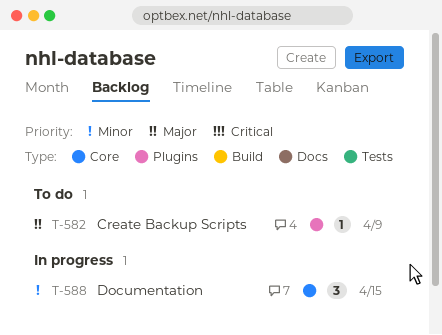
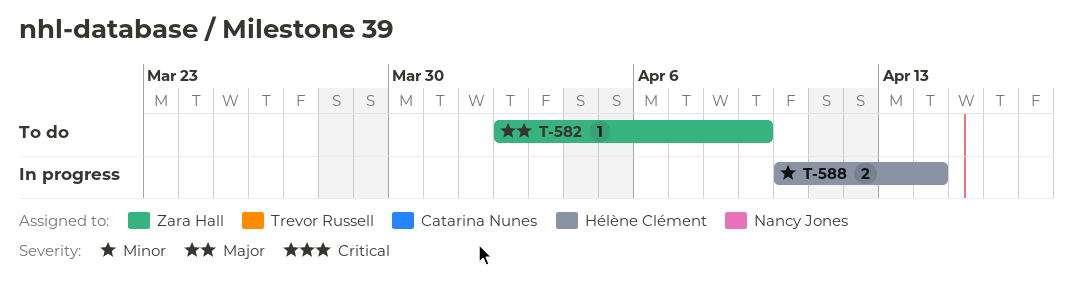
T-588, estimate: 3 -> 2
T-588, due: Apr 15 -> Apr 14

